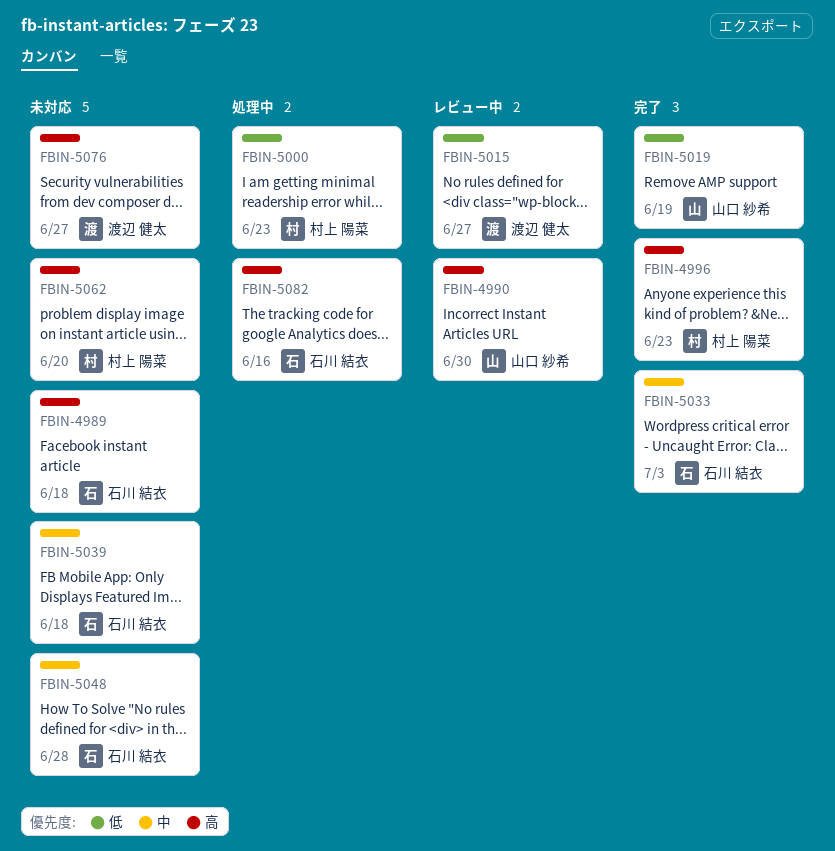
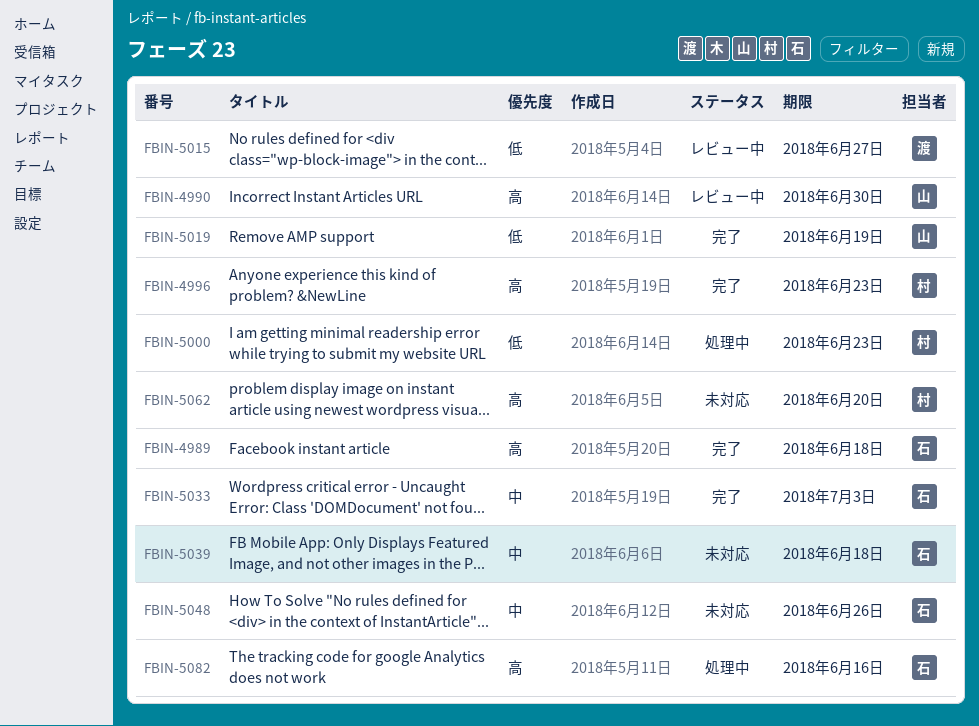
FBIN-4989, status: 未対応 -> 完了
FBIN-5048, due: Jun 28 -> Jun 26
FBIN-5076: present -> none

